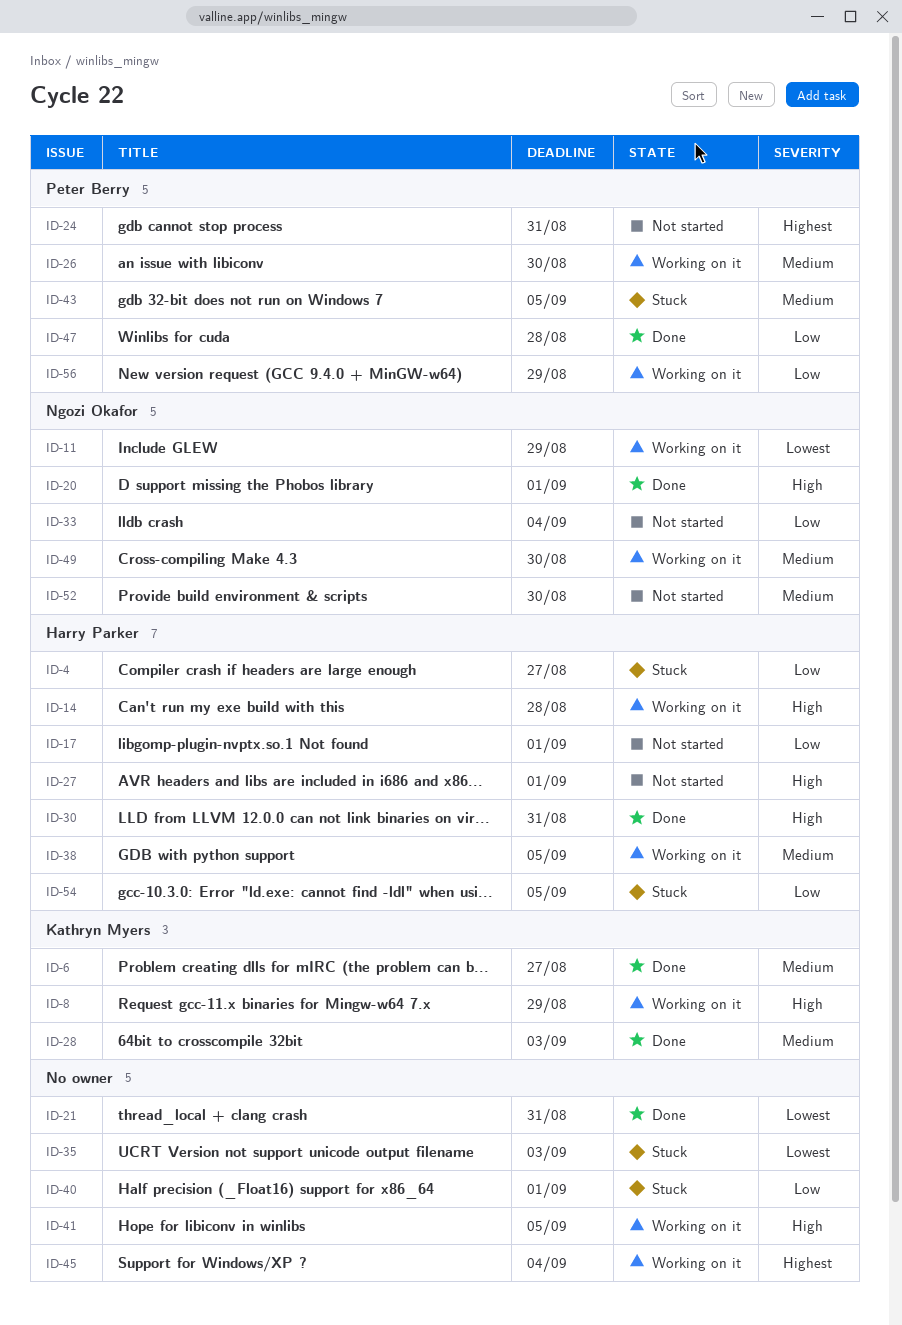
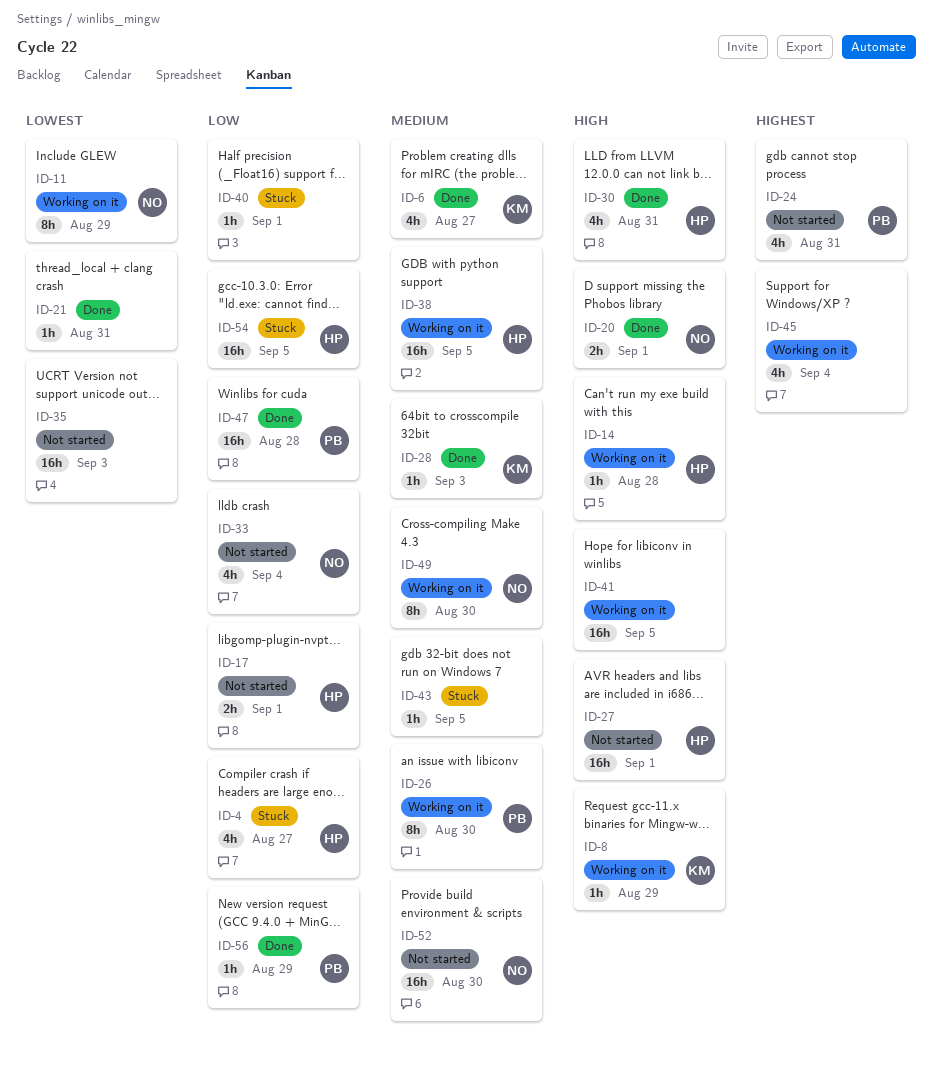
ID-35, status: Stuck -> Not started
ID-43, owner: Peter Berry -> none
ID-56, status: Working on it -> Done

